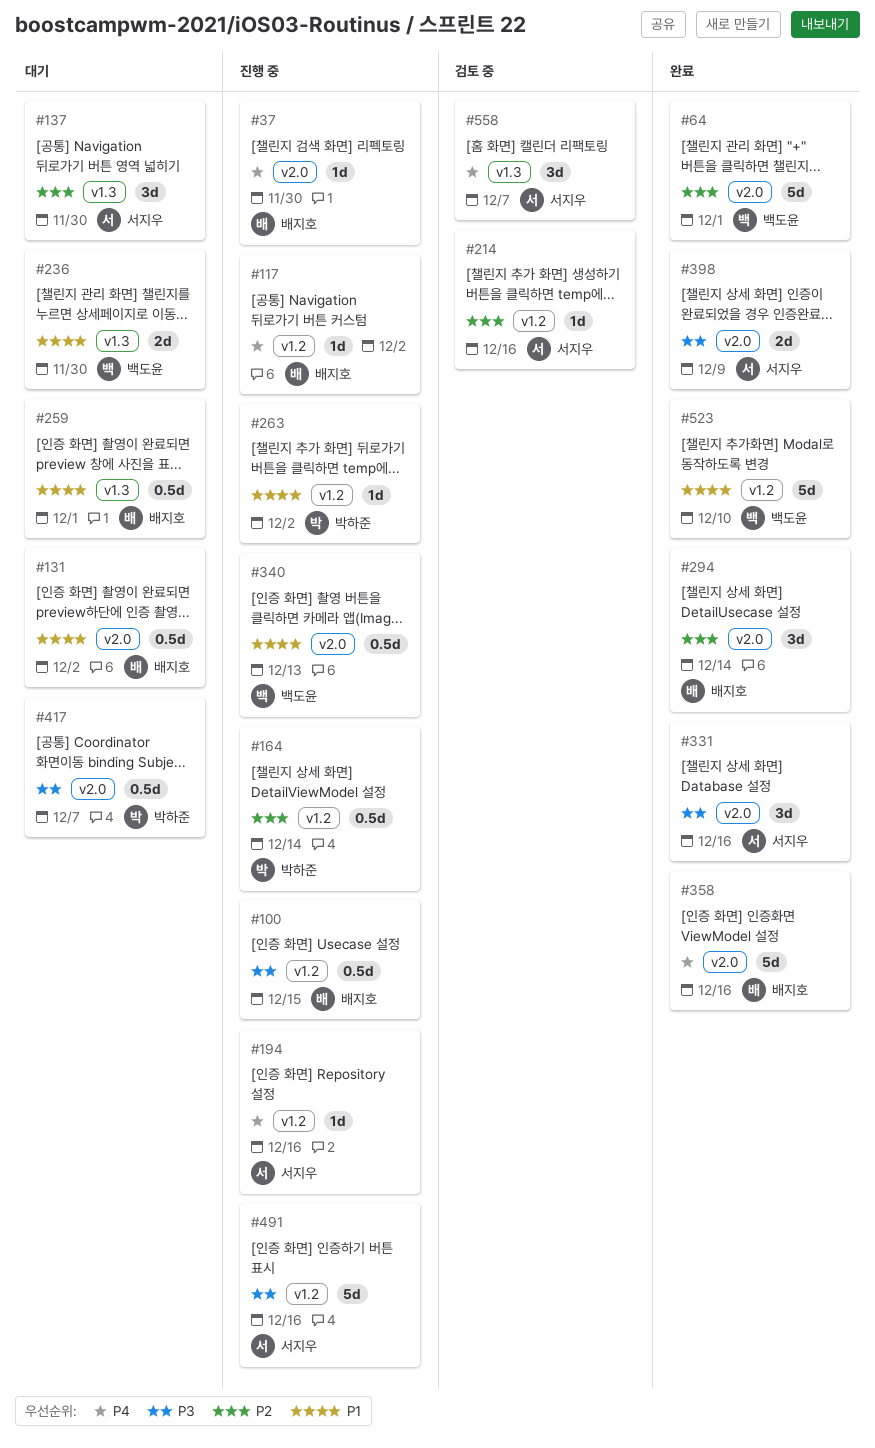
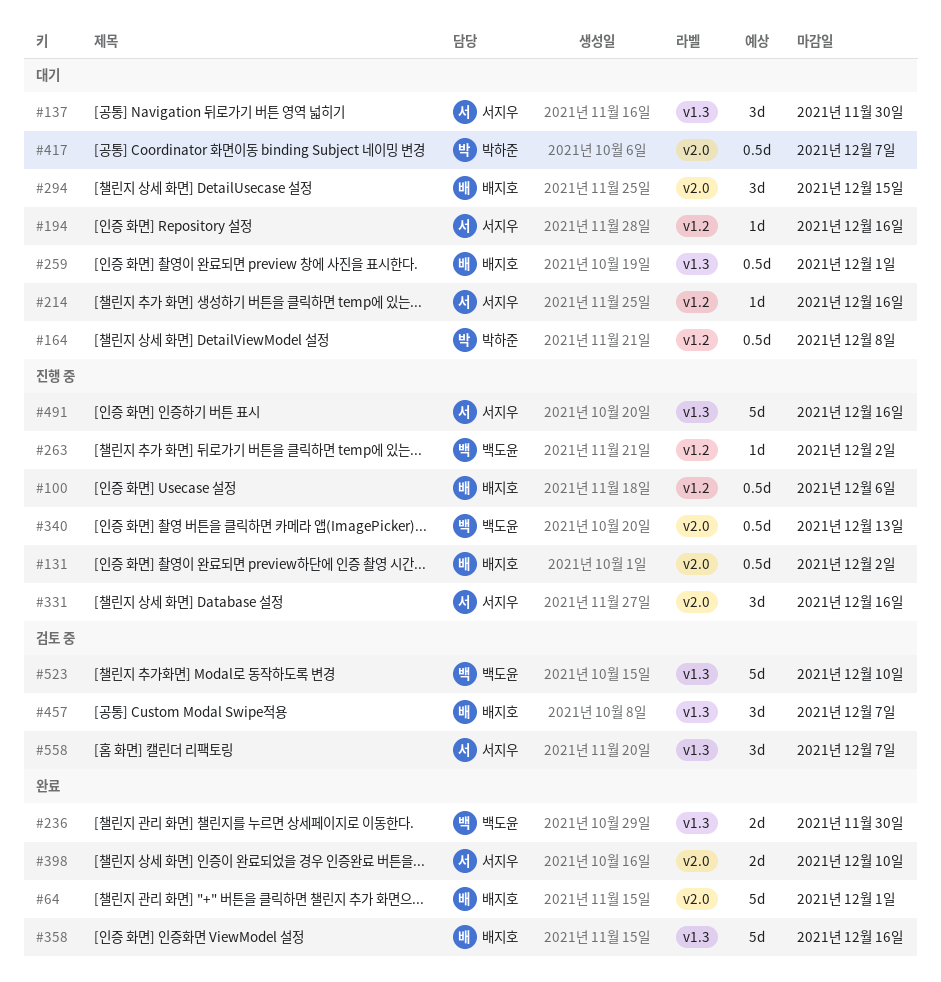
#37: present -> none
#64, owner: 백도윤 -> 배지호
#100, due: Dec 15 -> Dec 6
#117: present -> none
#131, status: 대기 -> 진행 중
#164, status: 진행 중 -> 대기
#164, due: Dec 14 -> Dec 8
#194, status: 진행 중 -> 대기
#214, status: 검토 중 -> 대기
#236, status: 대기 -> 완료
#263, owner: 박하준 -> 백도윤
#294, status: 완료 -> 대기
#294, due: Dec 14 -> Dec 15
#331, status: 완료 -> 진행 중
#358, label: v2.0 -> v1.3
#398, due: Dec 9 -> Dec 10
#457: none -> present
#491, label: v1.2 -> v1.3
#523, status: 완료 -> 검토 중
#523, label: v1.2 -> v1.3

